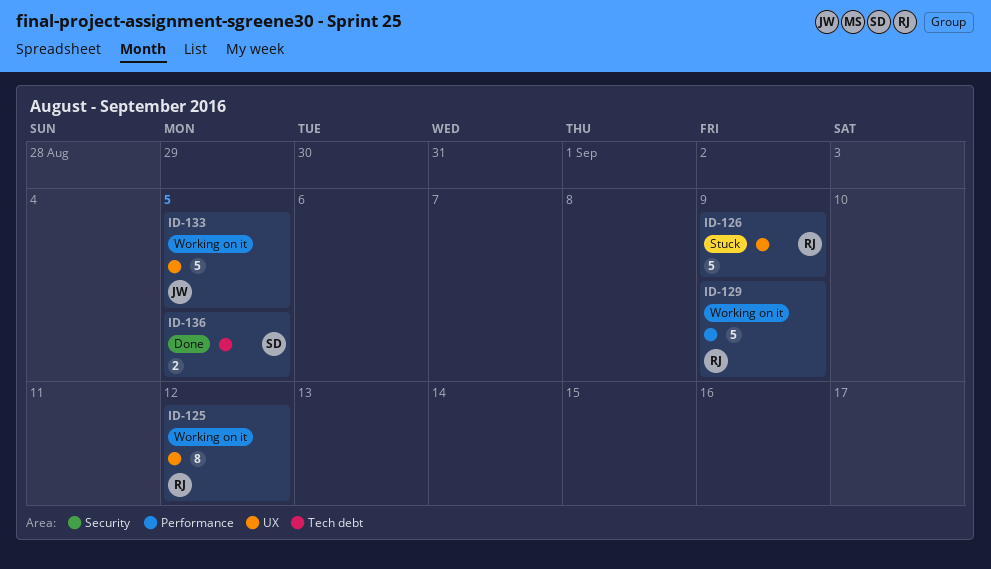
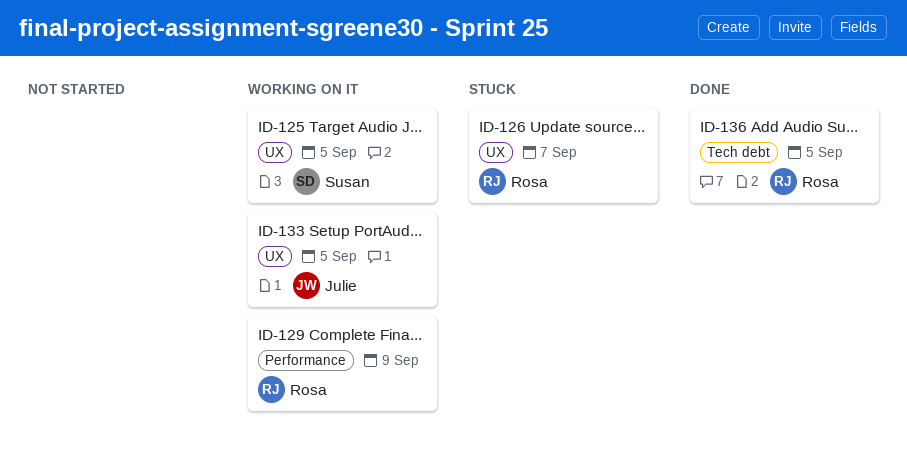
ID-125, owner: Rosa -> Susan
ID-125, due: Sep 12 -> Sep 5
ID-126, due: Sep 9 -> Sep 7
ID-136, owner: Susan -> Rosa

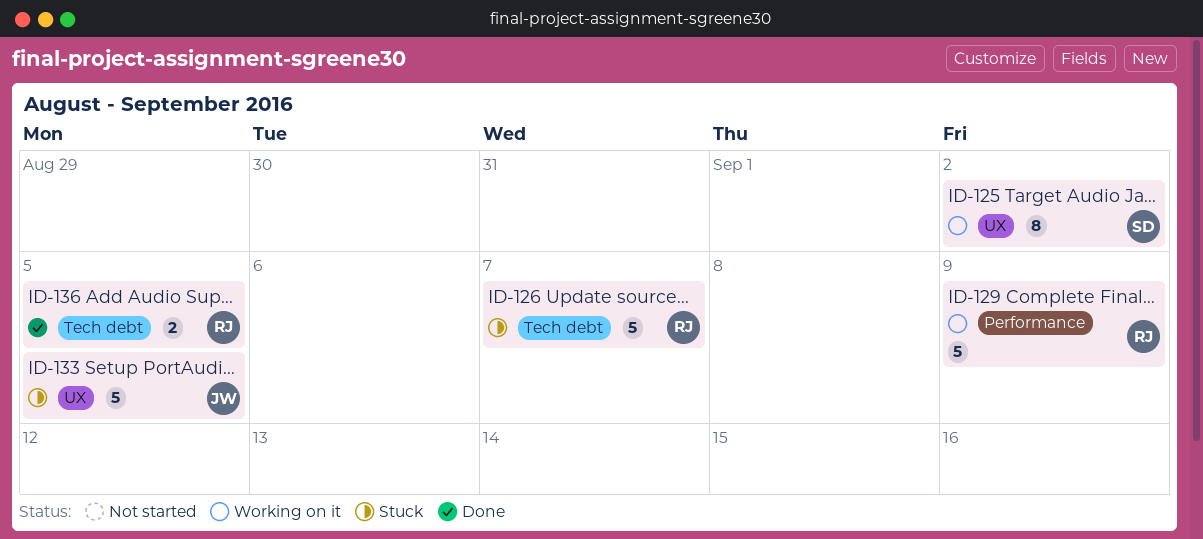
ID-125, due: Sep 5 -> Sep 2
ID-126, label: UX -> Tech debt
ID-133, status: Working on it -> Stuck

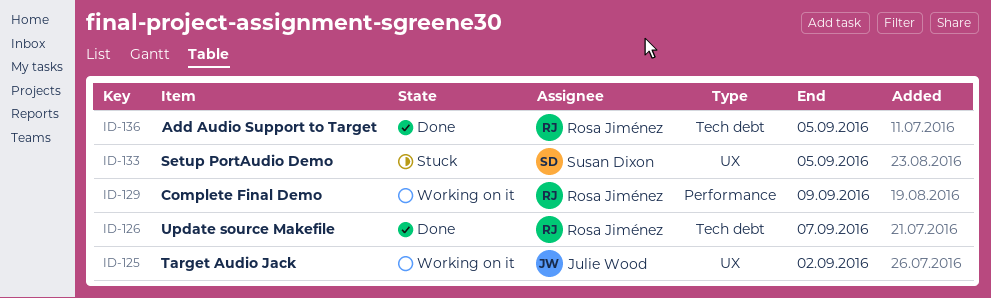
ID-125, owner: Susan Dixon -> Julie Wood
ID-126, status: Stuck -> Done
ID-133, owner: Julie Wood -> Susan Dixon

